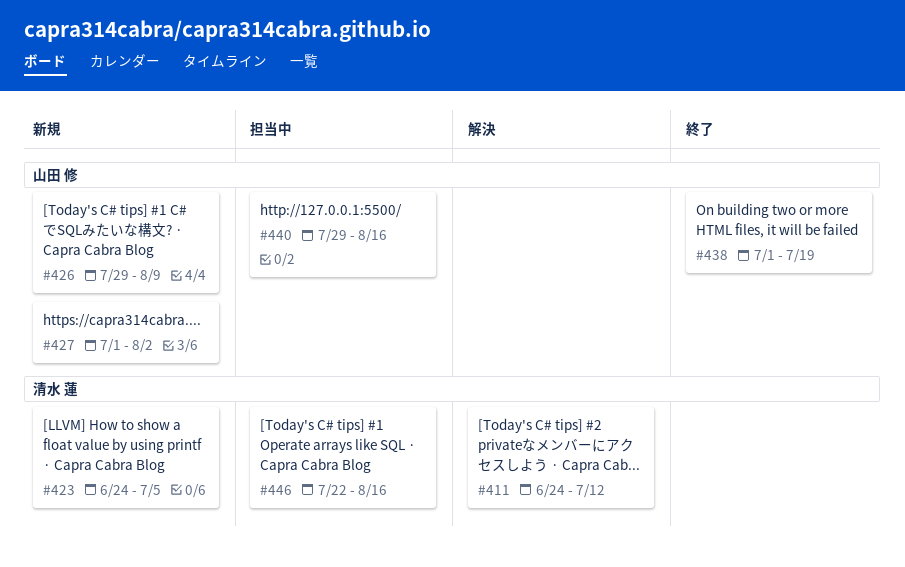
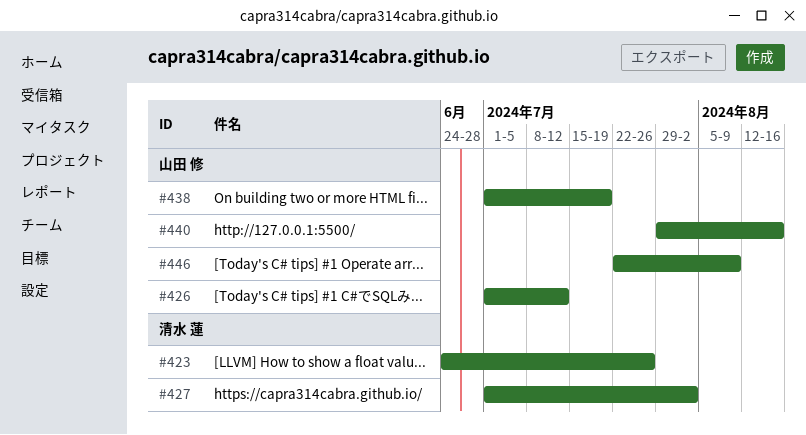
#411: present -> none
#423, due: Jul 5 -> Jul 26
#426, start: Jul 29 -> Jul 1
#426, due: Aug 9 -> Jul 12
#427, owner: 山田 修 -> 清水 蓮
#446, owner: 清水 蓮 -> 山田 修
#446, due: Aug 16 -> Aug 9

